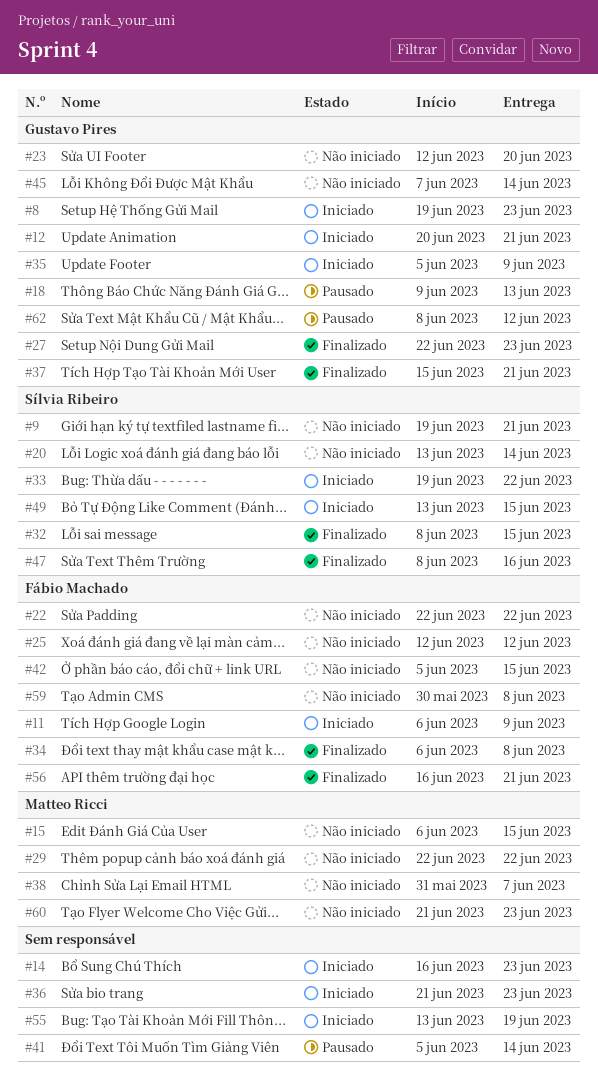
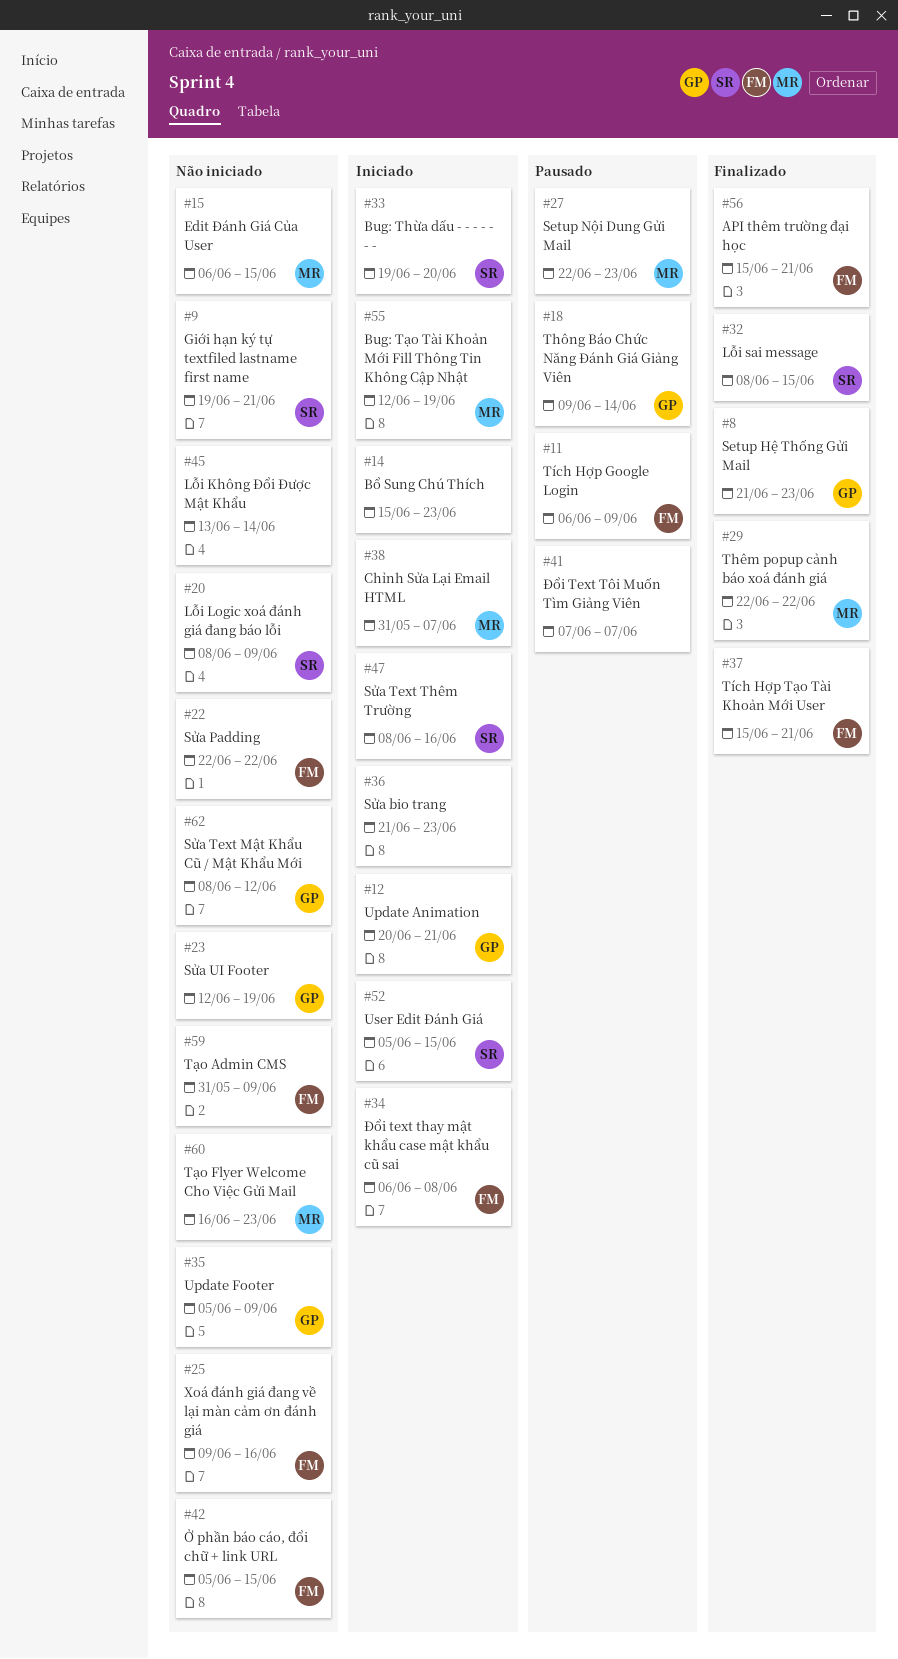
#8, status: Iniciado -> Finalizado
#8, start: Jun 19 -> Jun 21
#11, status: Iniciado -> Pausado
#14, start: Jun 16 -> Jun 15
#18, due: Jun 13 -> Jun 14
#20, start: Jun 13 -> Jun 8
#20, due: Jun 14 -> Jun 9
#23, due: Jun 20 -> Jun 19
#25, start: Jun 12 -> Jun 9
#25, due: Jun 12 -> Jun 16
#27, status: Finalizado -> Pausado
#27, owner: Gustavo Pires -> Matteo Ricci
#29, status: Não iniciado -> Finalizado
#33, due: Jun 22 -> Jun 20
#34, status: Finalizado -> Iniciado
#35, status: Iniciado -> Não iniciado
#37, owner: Gustavo Pires -> Fábio Machado
#38, status: Não iniciado -> Iniciado
#41, start: Jun 5 -> Jun 7
#41, due: Jun 14 -> Jun 7
#45, owner: Gustavo Pires -> none
#45, start: Jun 7 -> Jun 13
#47, status: Finalizado -> Iniciado
#49: present -> none
#52: none -> present
#55, owner: none -> Matteo Ricci
#55, start: Jun 13 -> Jun 12
#56, start: Jun 16 -> Jun 15
#59, start: May 30 -> May 31
#59, due: Jun 8 -> Jun 9
#60, start: Jun 21 -> Jun 16
#62, status: Pausado -> Não iniciado

